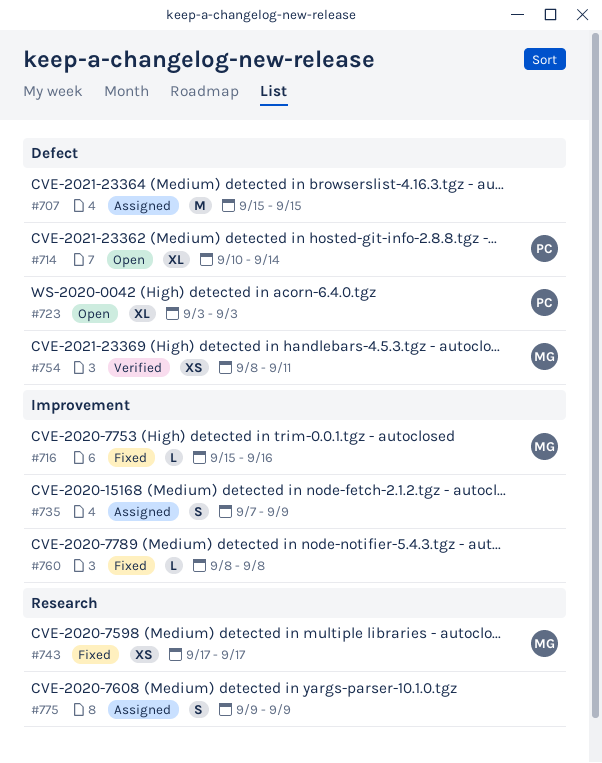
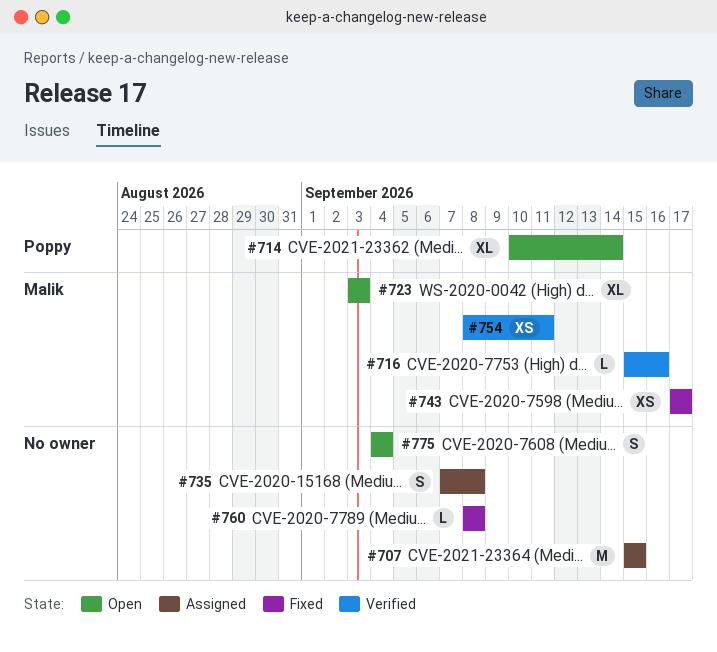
#716, status: Fixed -> Verified
#723, owner: Poppy -> Malik
#735, due: Sep 9 -> Sep 8
#775, status: Assigned -> Open
#775, start: Sep 9 -> Sep 4
#775, due: Sep 9 -> Sep 4

